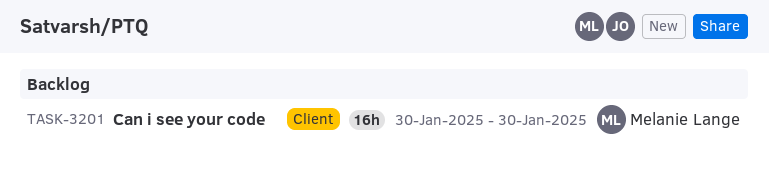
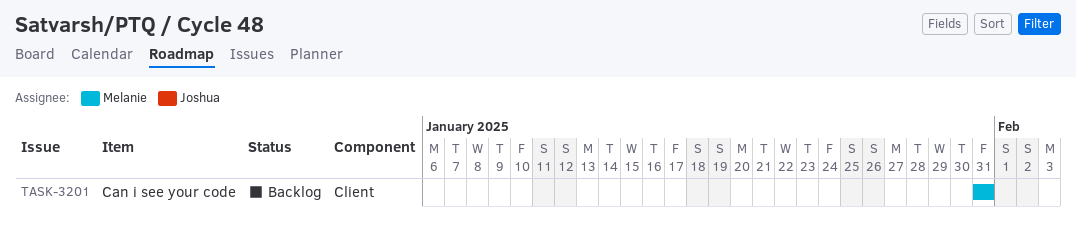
TASK-3201, start: Jan 30 -> Jan 31
TASK-3201, due: Jan 30 -> Jan 31

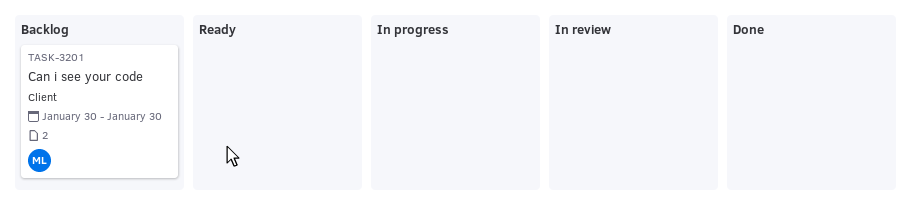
TASK-3201, start: Jan 31 -> Jan 30
TASK-3201, due: Jan 31 -> Jan 30

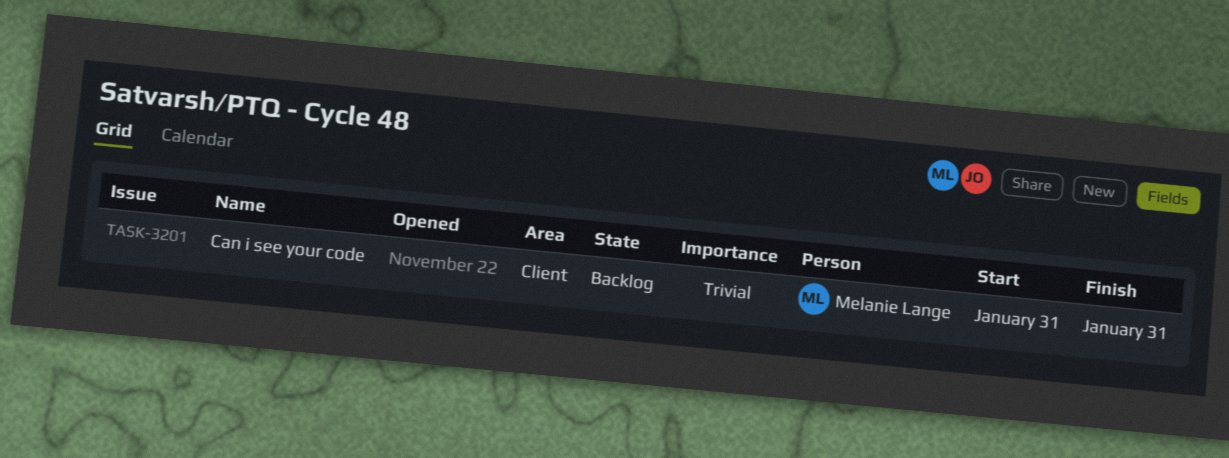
TASK-3201, start: Jan 30 -> Jan 31
TASK-3201, due: Jan 30 -> Jan 31

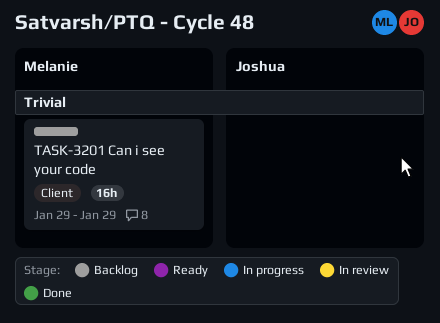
TASK-3201, start: Jan 31 -> Jan 29
TASK-3201, due: Jan 31 -> Jan 29

